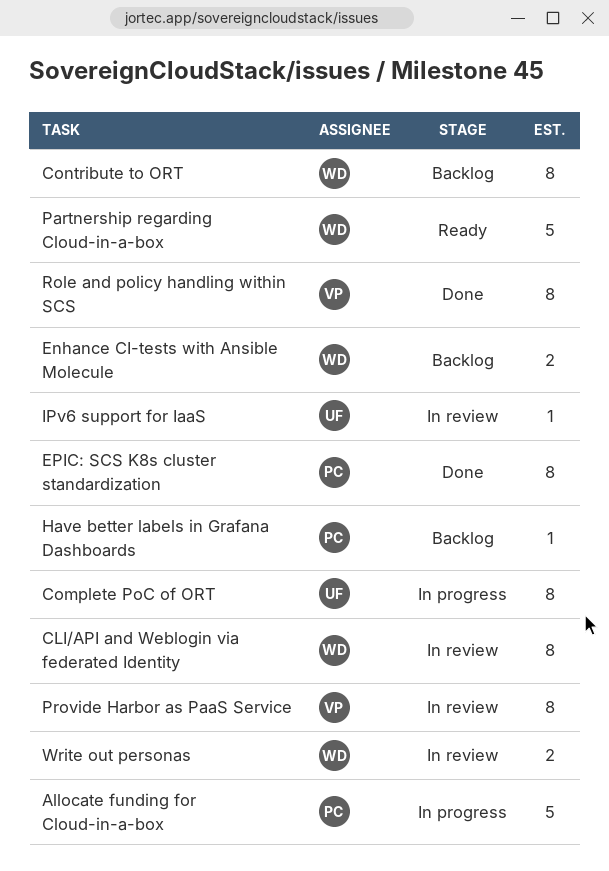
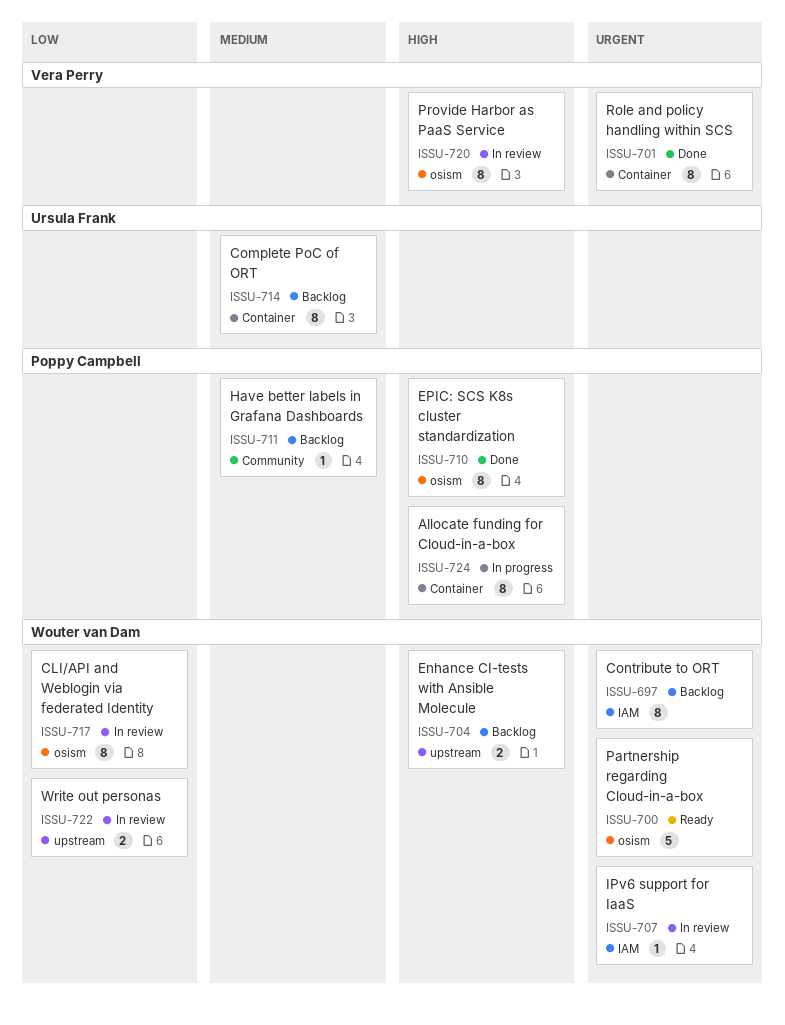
Allocate funding for Cloud-in-a-box, estimate: 5 -> 8
Complete PoC of ORT, status: In progress -> Backlog
IPv6 support for IaaS, owner: Ursula Frank -> Wouter van Dam

